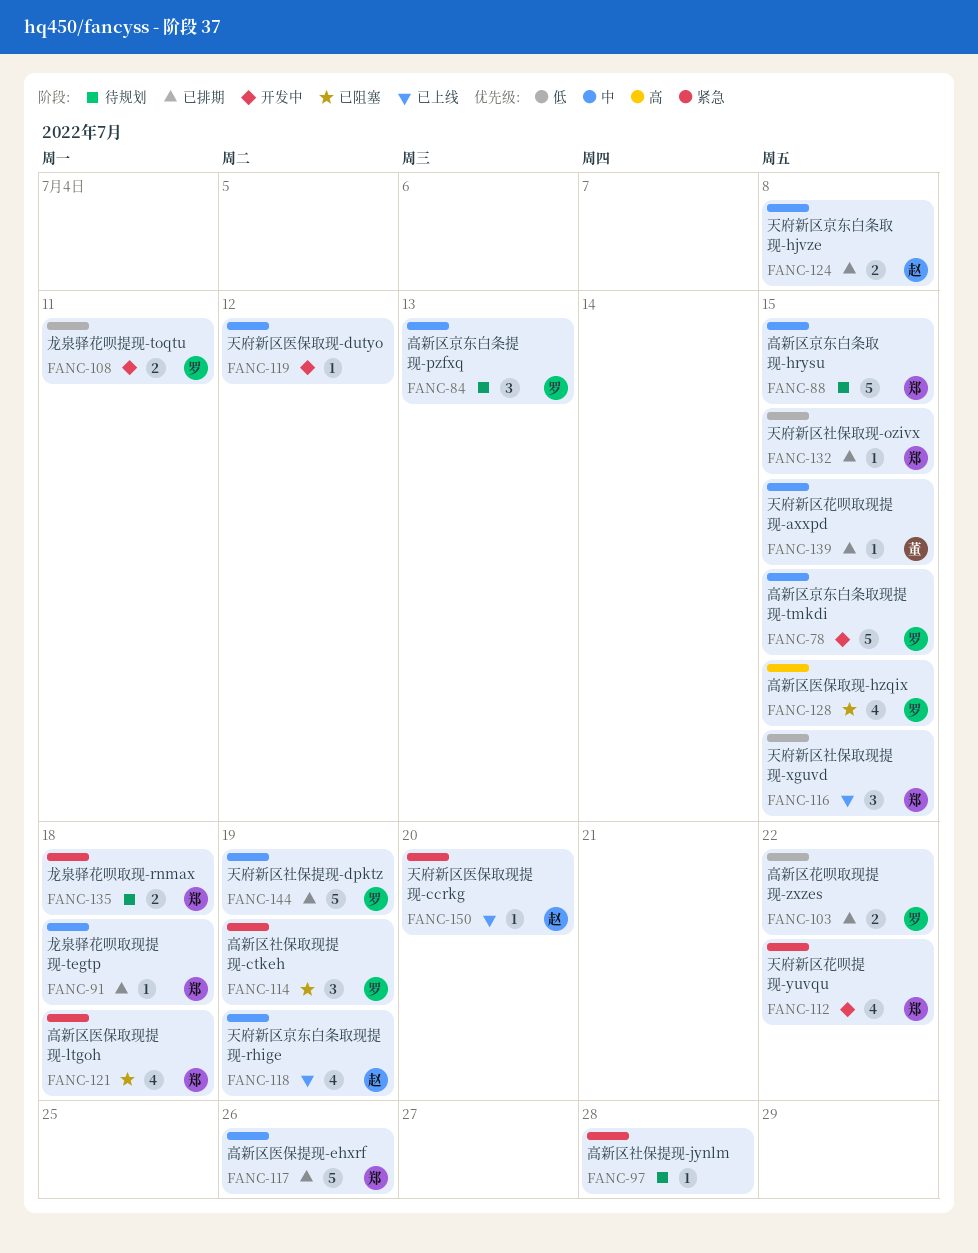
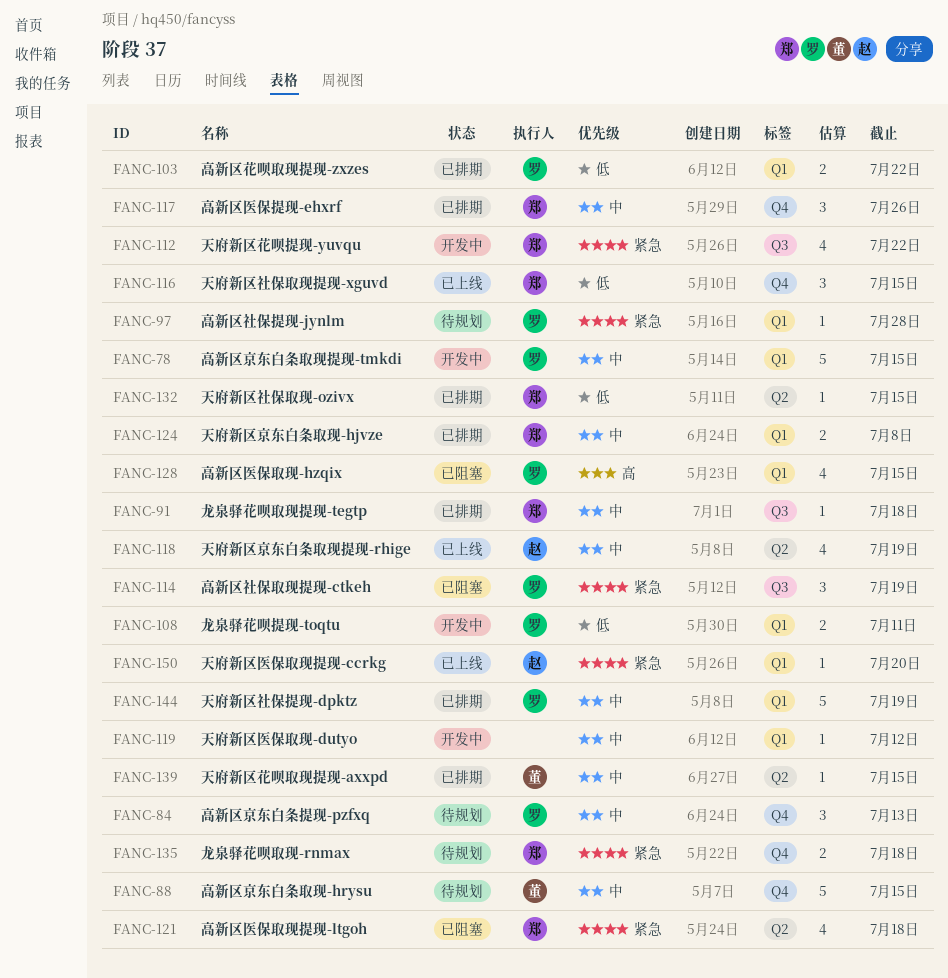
FANC-88, owner: 郑 -> 董
FANC-97, owner: none -> 罗
FANC-117, estimate: 5 -> 3
FANC-124, owner: 赵 -> 郑

